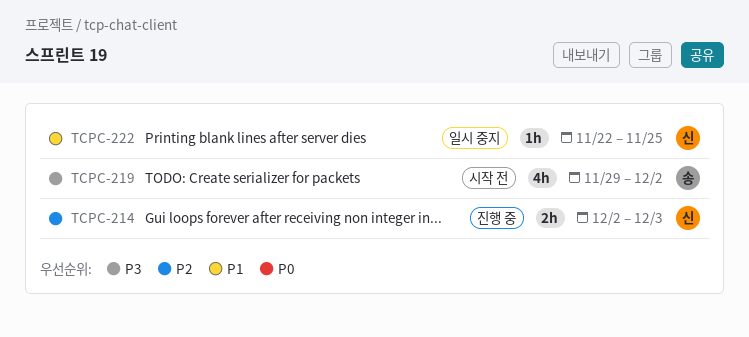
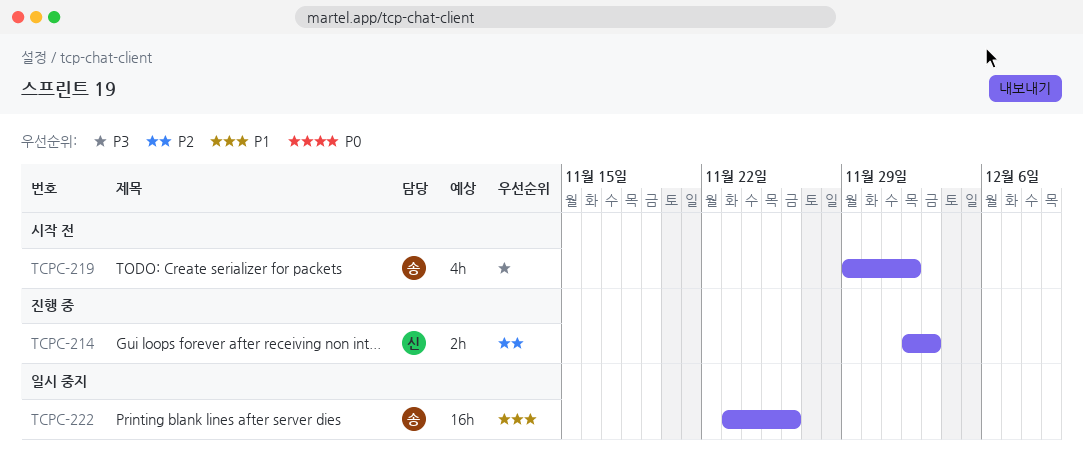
TCPC-222, owner: 신 -> 송
TCPC-222, estimate: 1h -> 16h
TCPC-222, start: Nov 22 -> Nov 23
TCPC-222, due: Nov 25 -> Nov 26

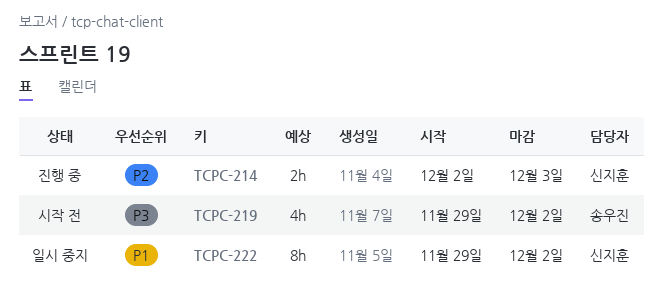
TCPC-222, owner: 송우진 -> 신지훈
TCPC-222, estimate: 16h -> 8h
TCPC-222, start: Nov 23 -> Nov 29
TCPC-222, due: Nov 26 -> Dec 2

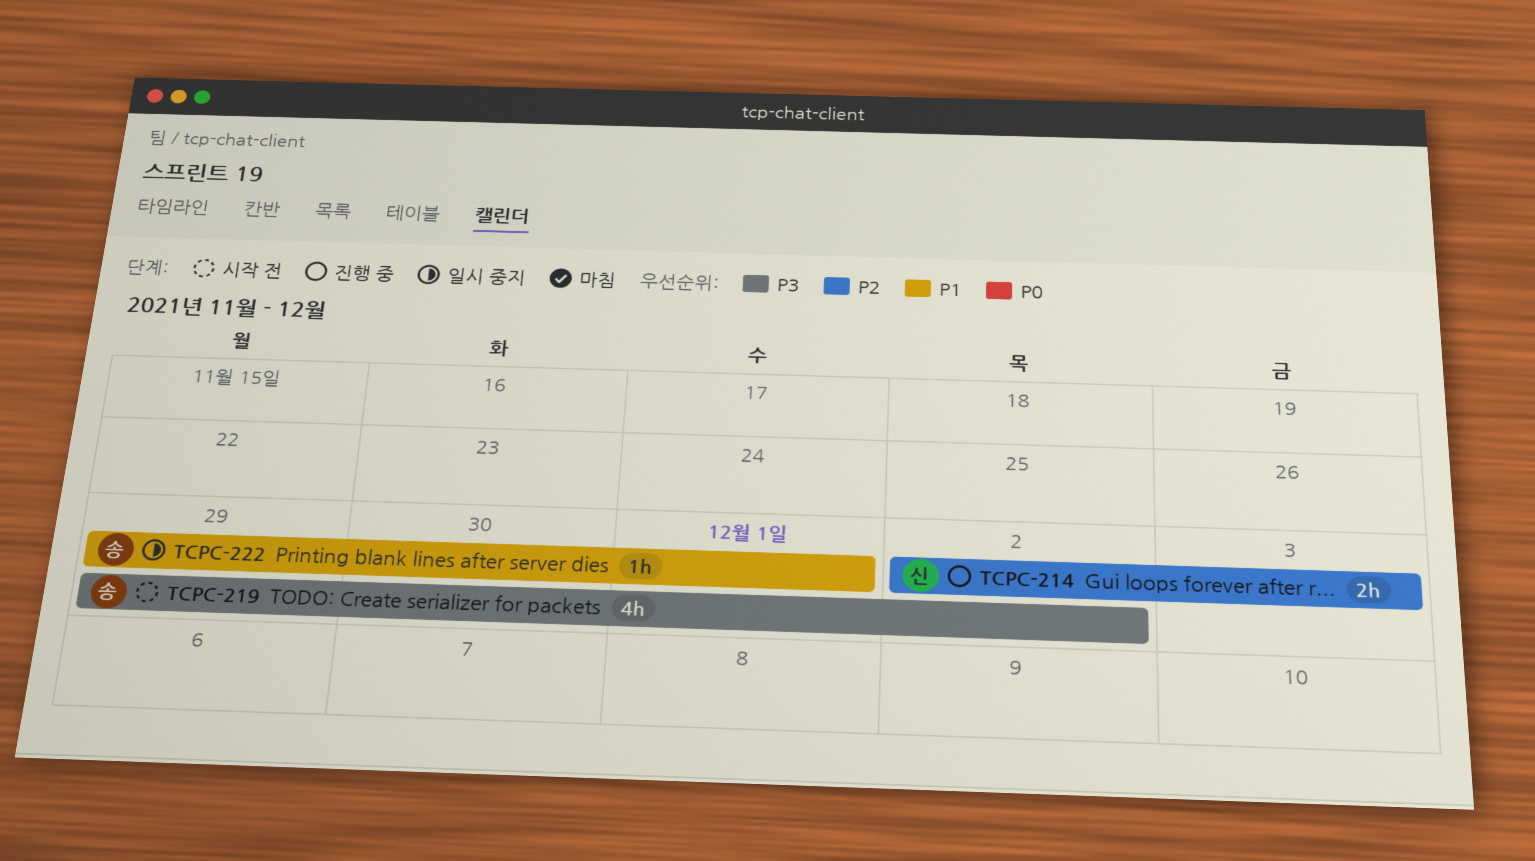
TCPC-222, owner: 신지훈 -> 송우진
TCPC-222, estimate: 8h -> 1h
TCPC-222, due: Dec 2 -> Dec 1

